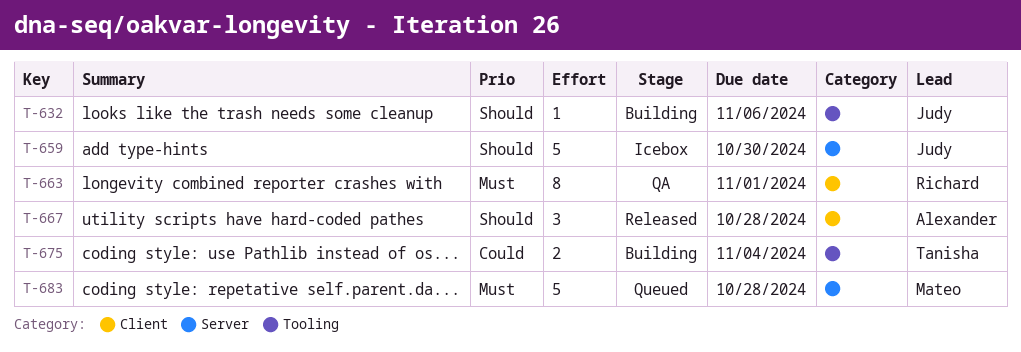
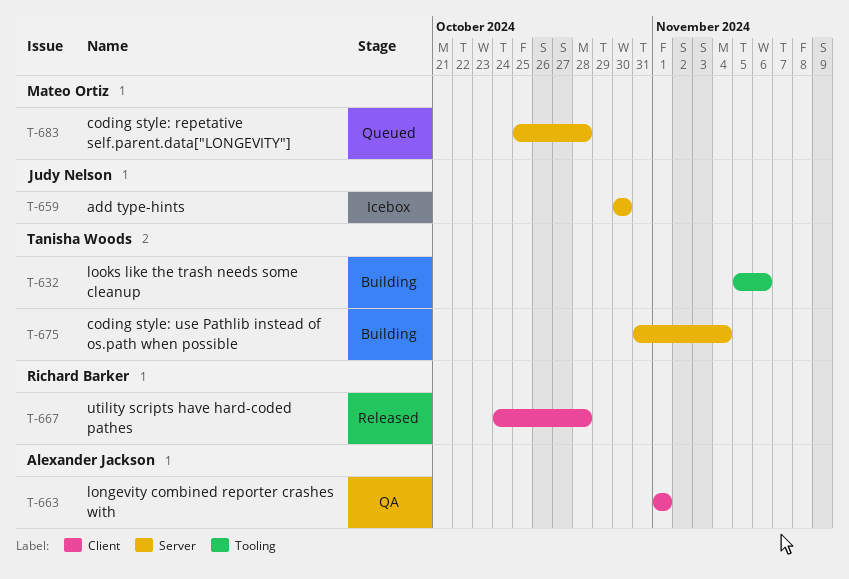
T-632, owner: Judy Nelson -> Tanisha Woods
T-663, owner: Richard Barker -> Alexander Jackson
T-667, owner: Alexander Jackson -> Richard Barker
T-675, label: Tooling -> Server

